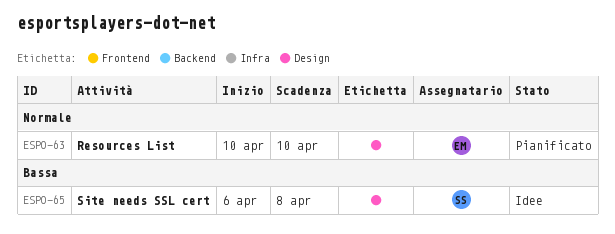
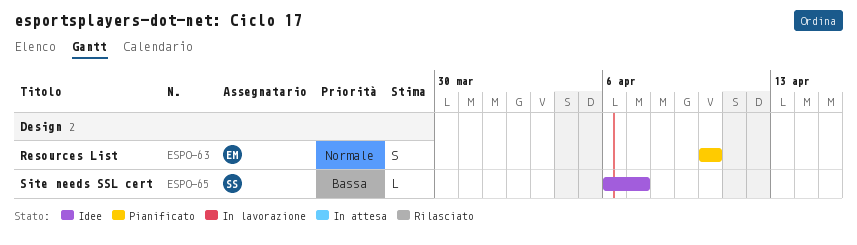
ESPO-65, due: Apr 8 -> Apr 7

